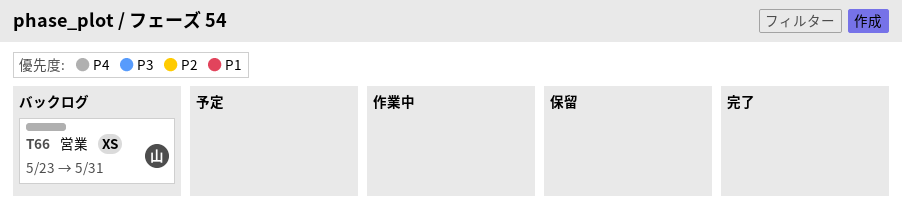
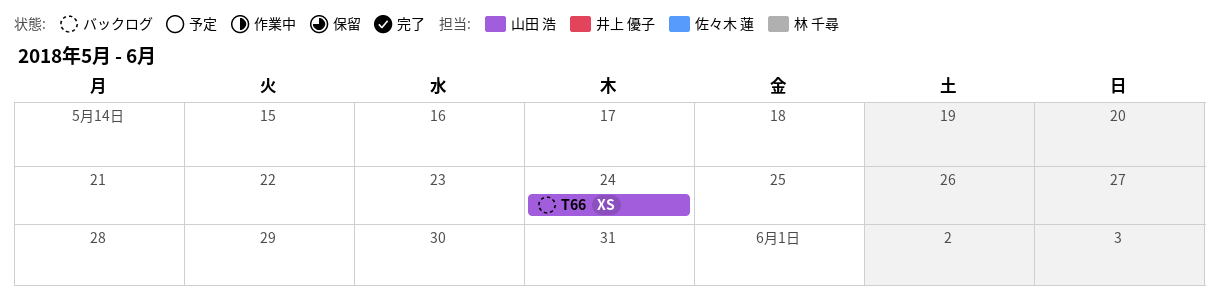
T66, start: May 23 -> May 24
T66, due: May 31 -> May 24

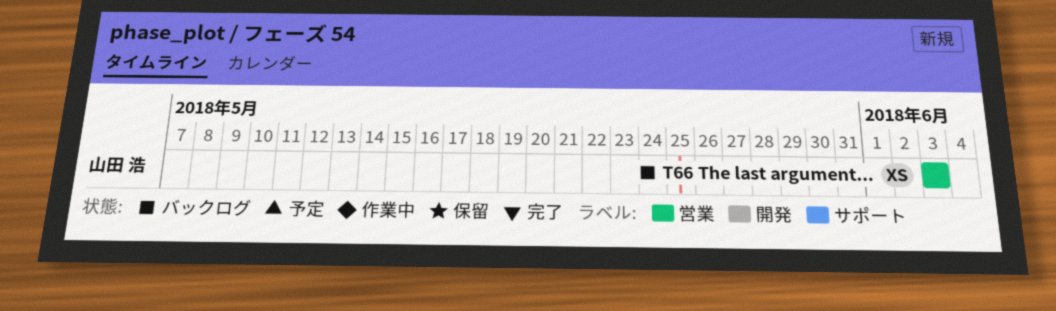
T66, start: May 24 -> Jun 3
T66, due: May 24 -> Jun 3

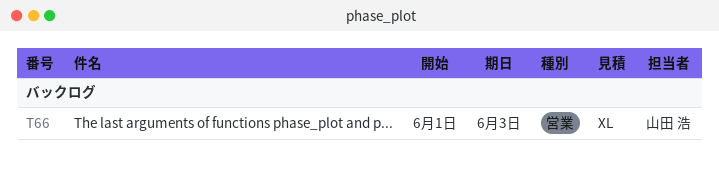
T66, estimate: XS -> XL
T66, start: Jun 3 -> Jun 1

